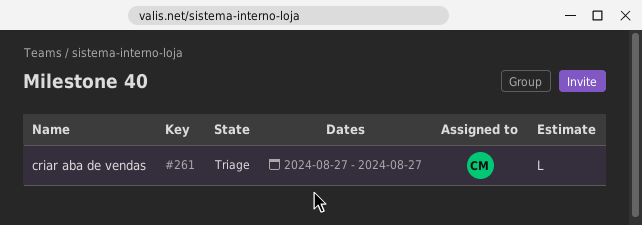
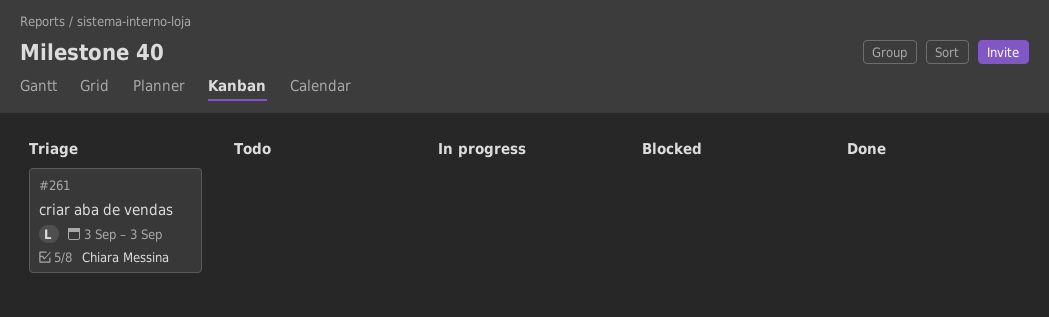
#261, start: Aug 27 -> Sep 3
#261, due: Aug 27 -> Sep 3

